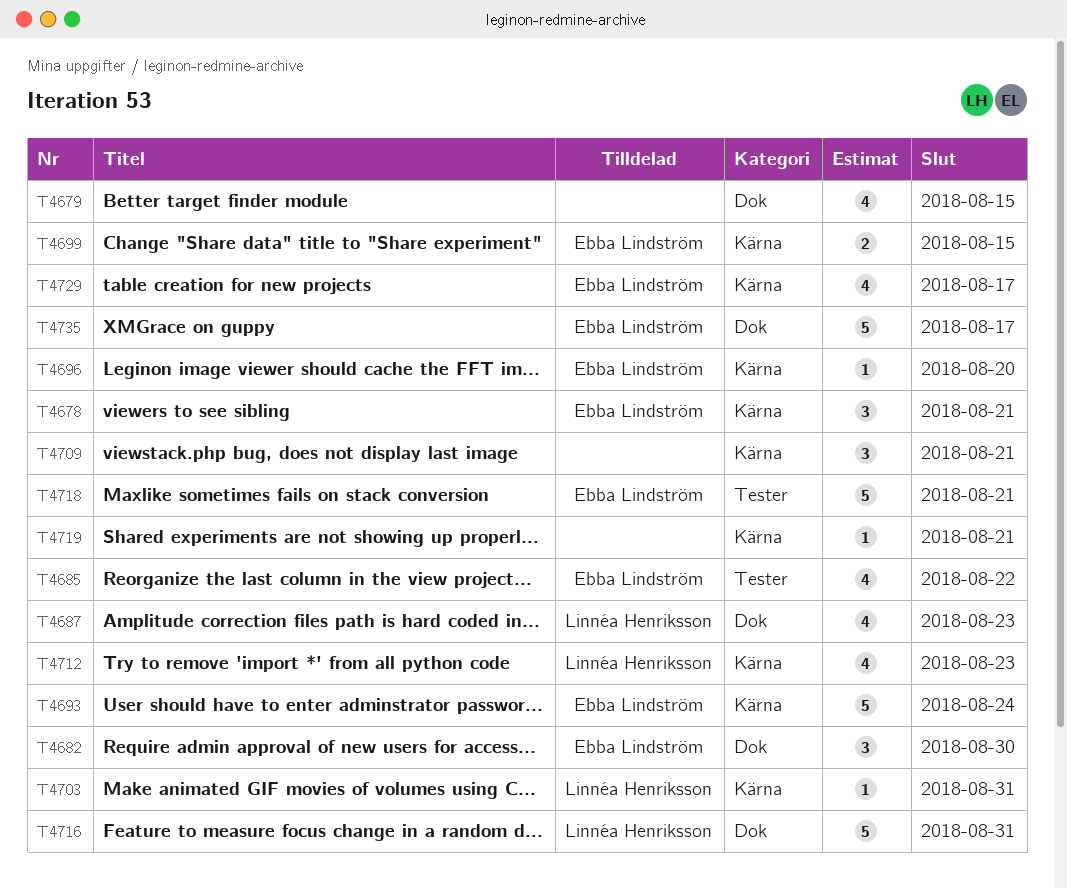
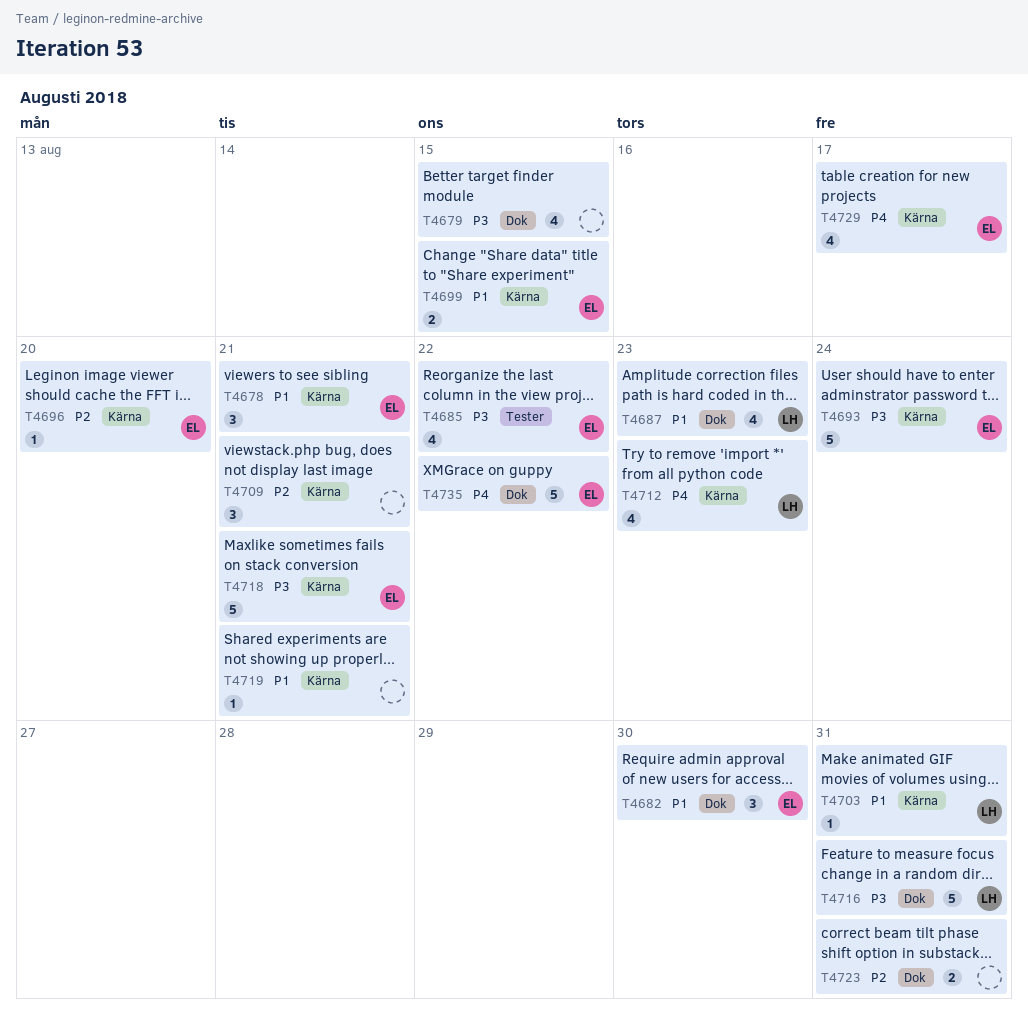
T4718, label: Tester -> Kärna
T4723: none -> present
T4735, due: Aug 17 -> Aug 22

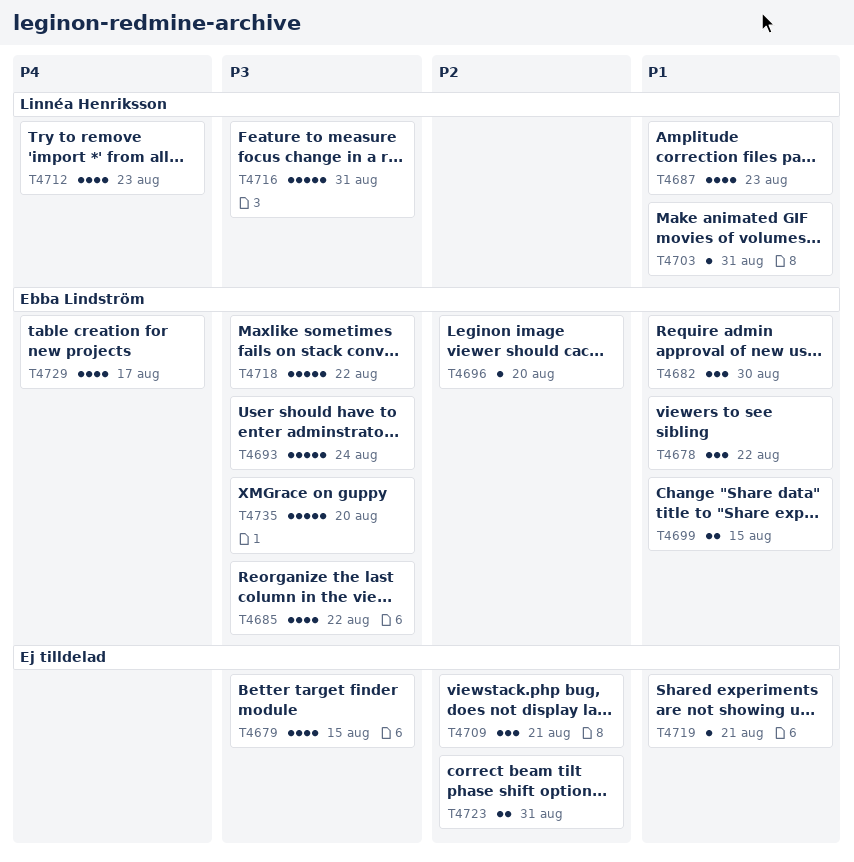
T4678, due: Aug 21 -> Aug 22
T4718, due: Aug 21 -> Aug 22
T4735, priority: P4 -> P3
T4735, due: Aug 22 -> Aug 20

